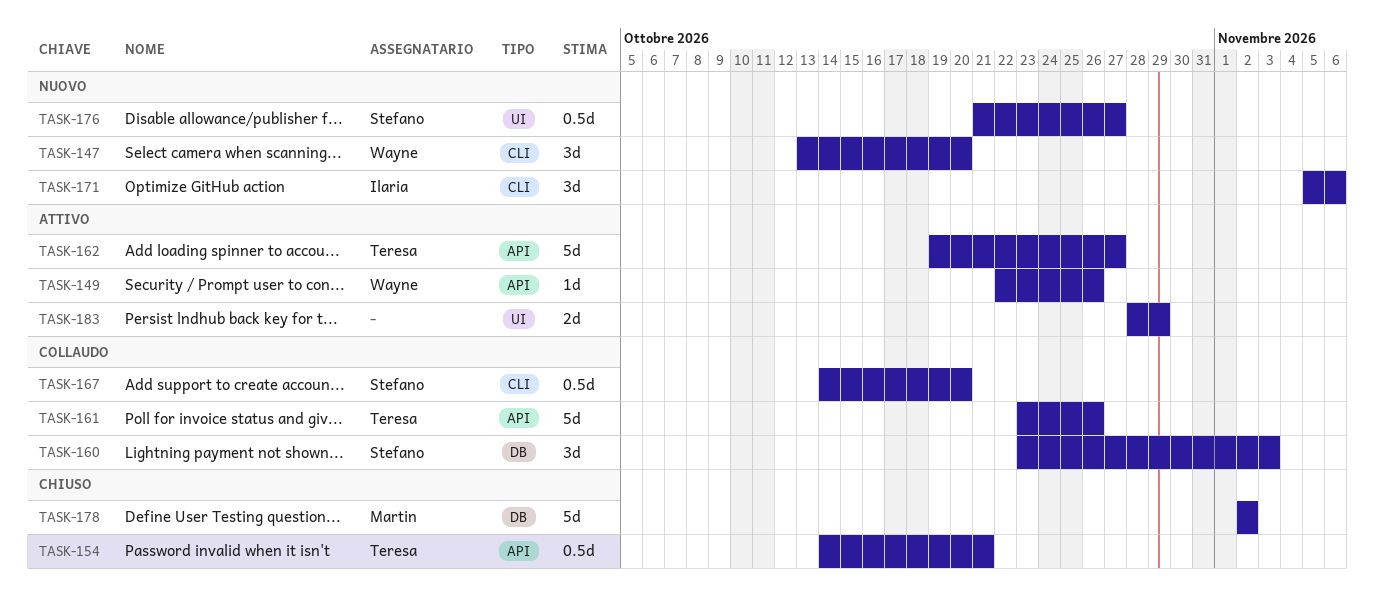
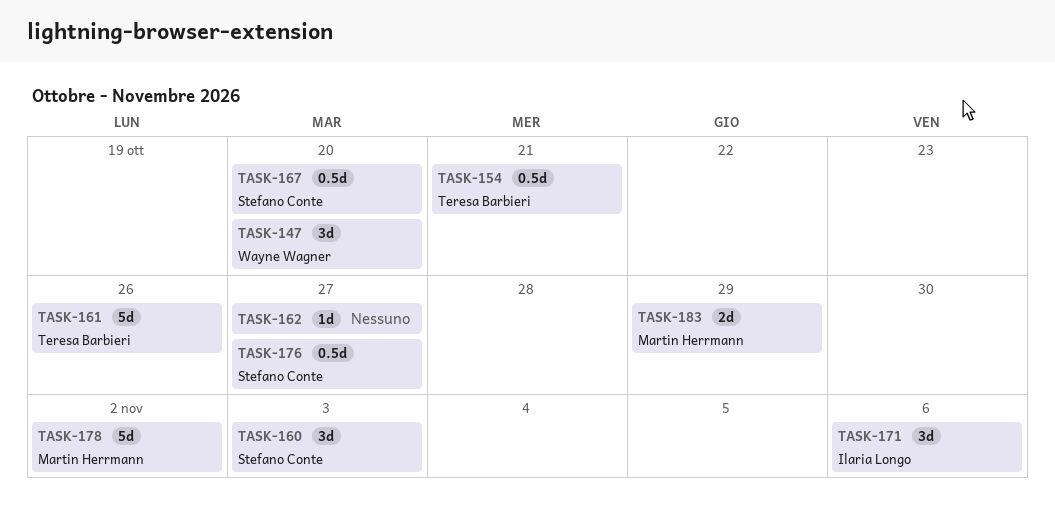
TASK-149: present -> none
TASK-162, owner: Teresa Barbieri -> none
TASK-162, estimate: 5d -> 1d
TASK-183, owner: none -> Martin Herrmann

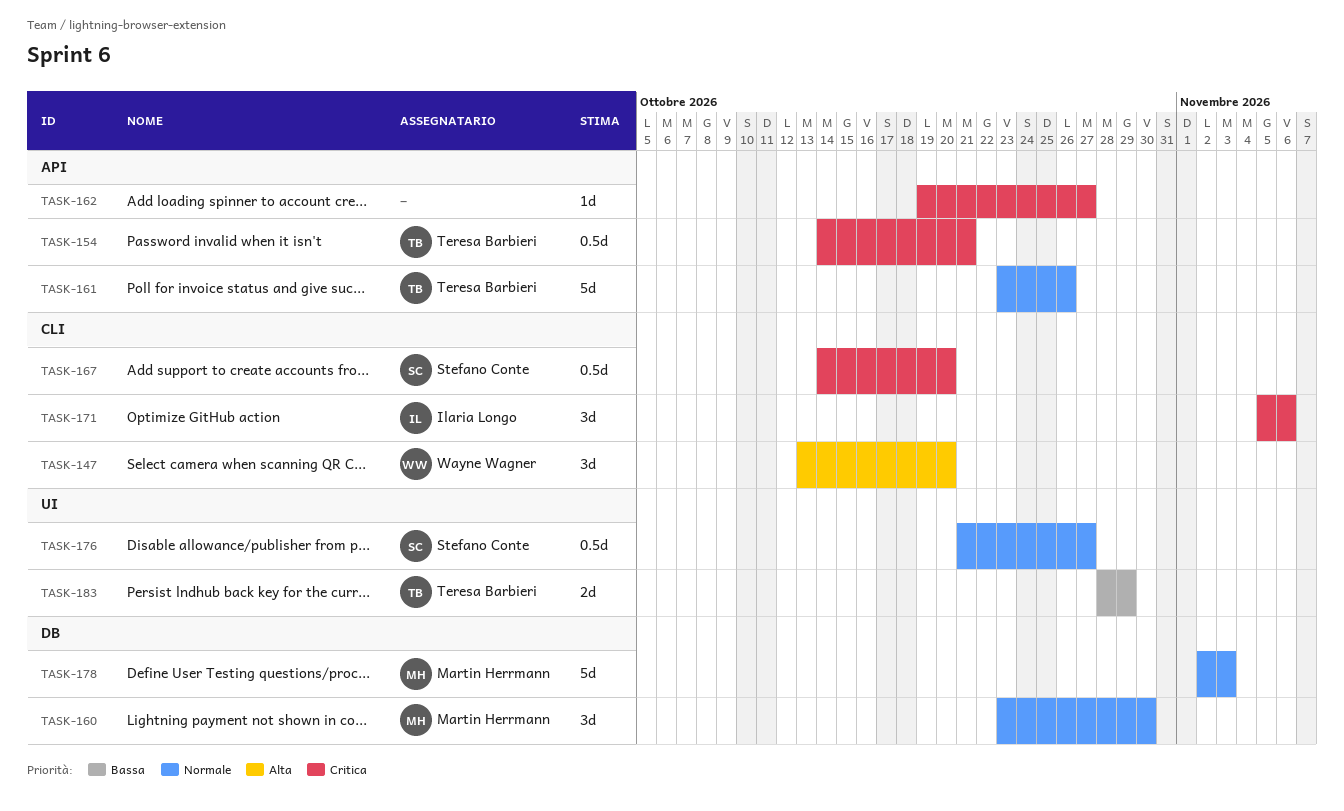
TASK-160, owner: Stefano Conte -> Martin Herrmann
TASK-160, due: Nov 3 -> Oct 30
TASK-178, due: Nov 2 -> Nov 3
TASK-183, owner: Martin Herrmann -> Teresa Barbieri

